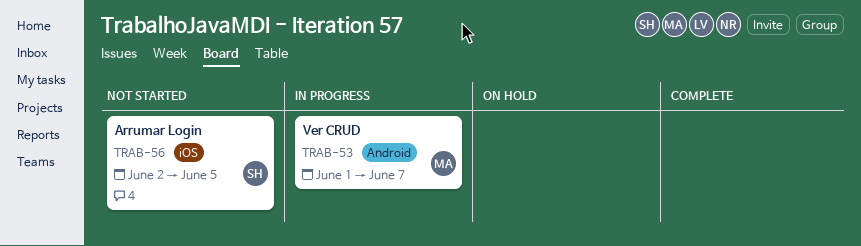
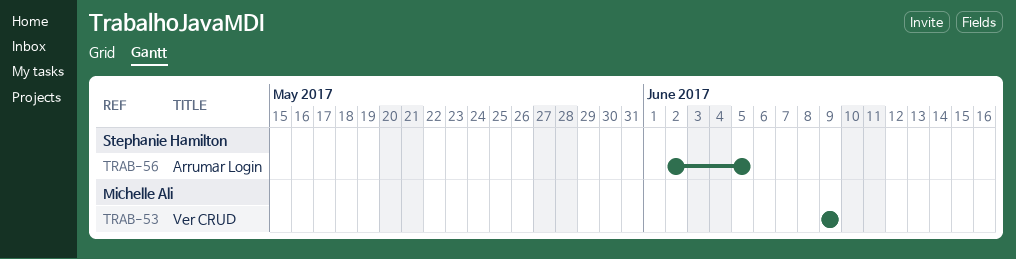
TRAB-53, start: Jun 1 -> Jun 9
TRAB-53, due: Jun 7 -> Jun 9

